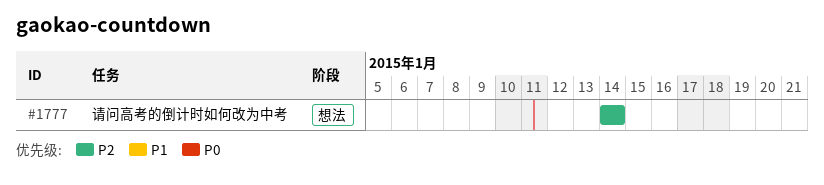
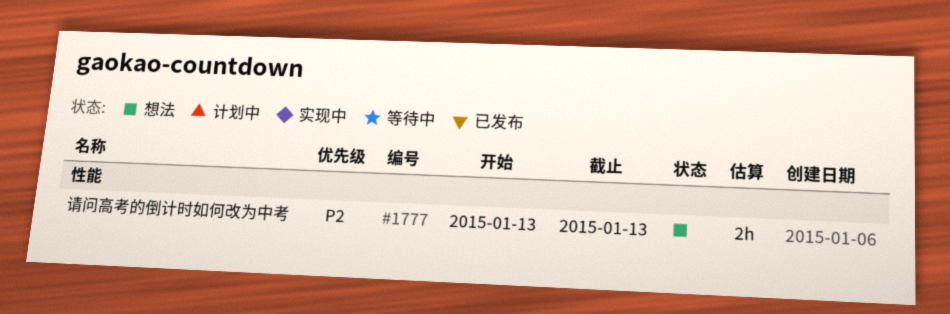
#1777, start: Jan 14 -> Jan 13
#1777, due: Jan 14 -> Jan 13

